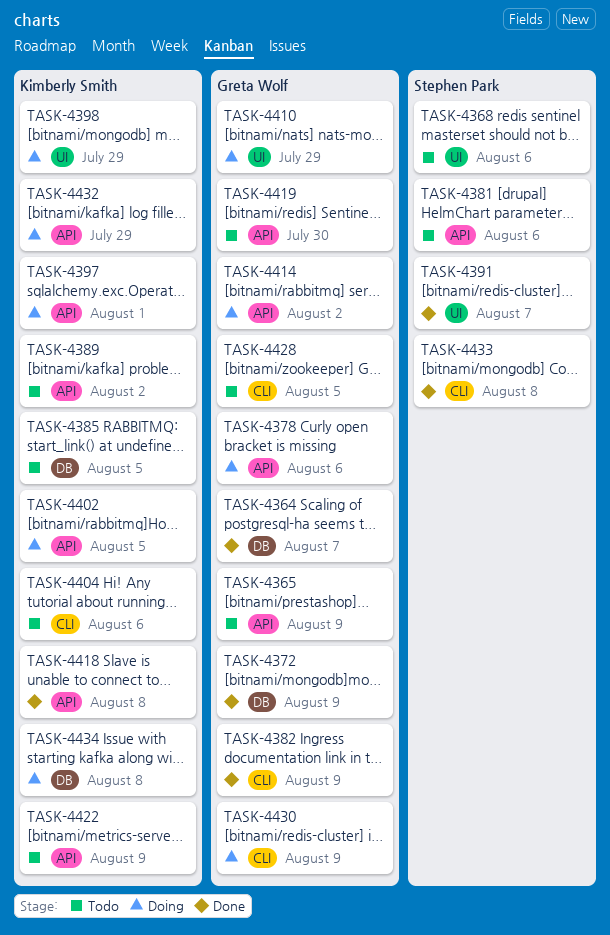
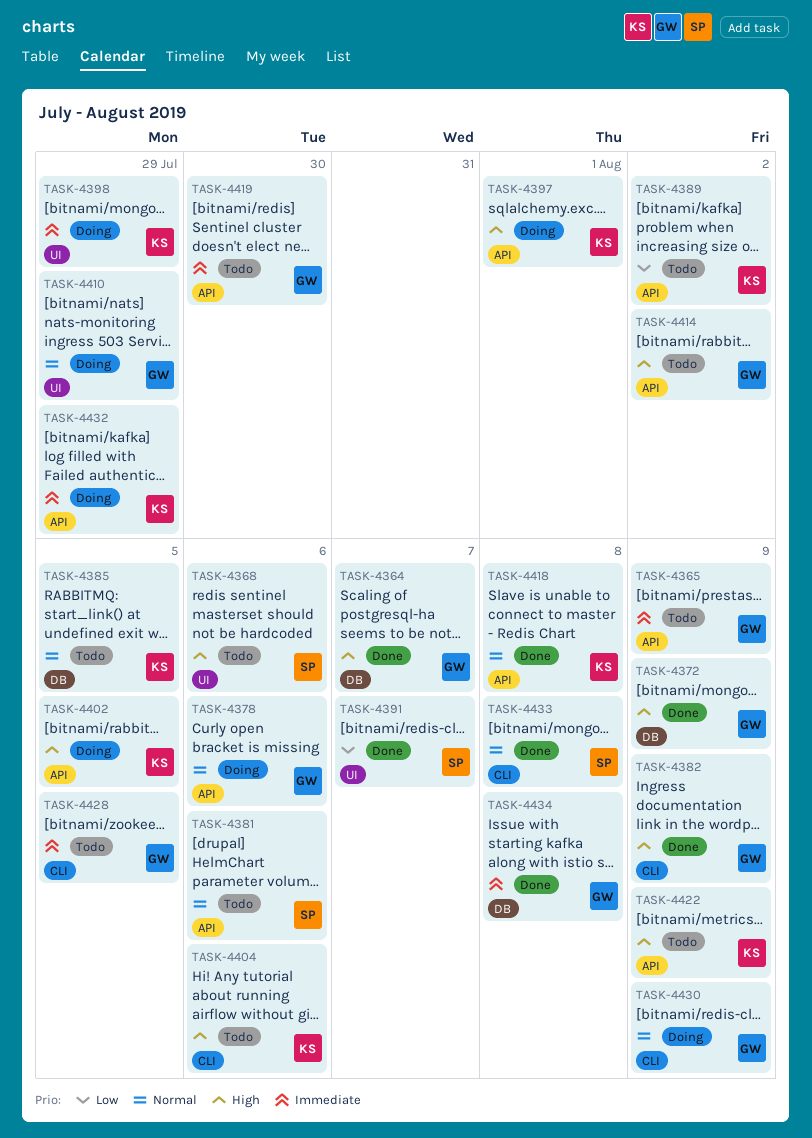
TASK-4414, status: Doing -> Todo
TASK-4434, status: Doing -> Done
TASK-4434, owner: Kimberly Smith -> Greta Wolf

